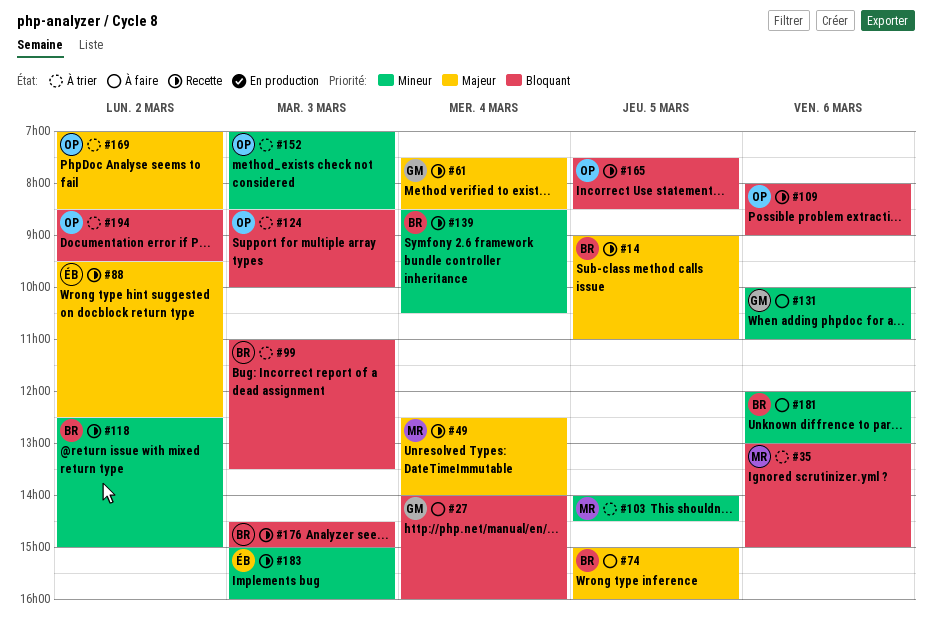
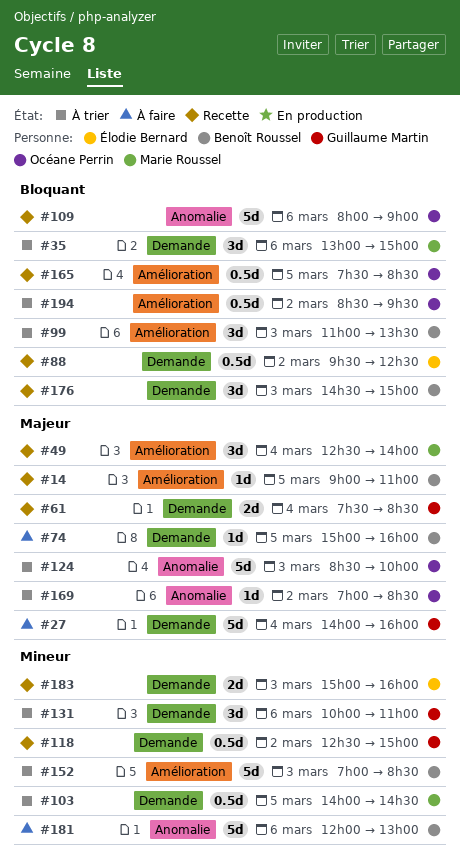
#27, priority: Bloquant -> Majeur
#88, priority: Majeur -> Bloquant
#118, owner: Benoît Roussel -> Guillaume Martin
#124, priority: Bloquant -> Majeur
#131, status: À faire -> À trier
#139: present -> none
#152, owner: Océane Perrin -> Benoît Roussel

